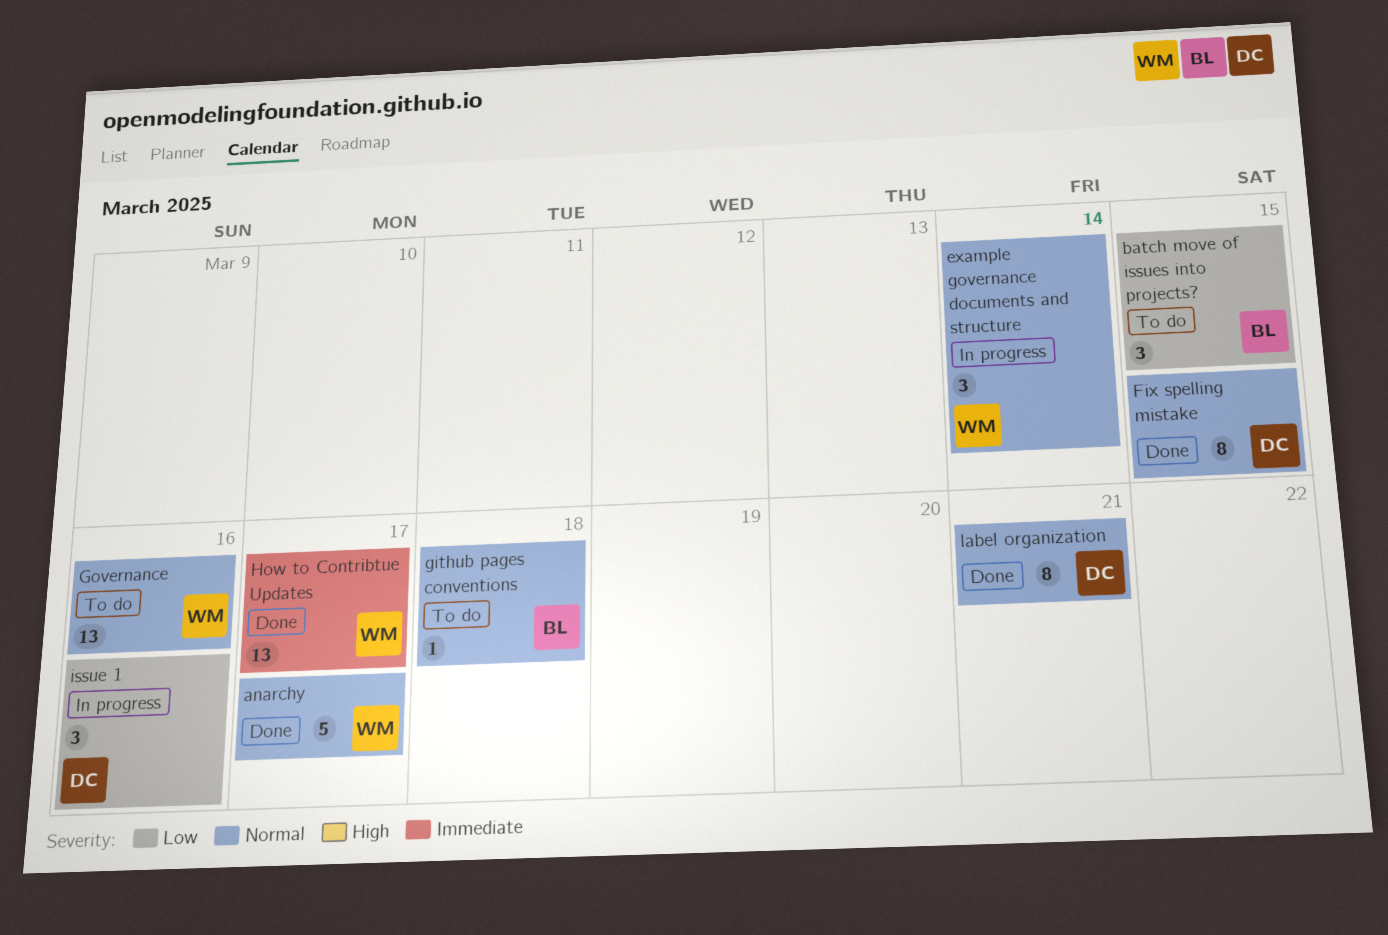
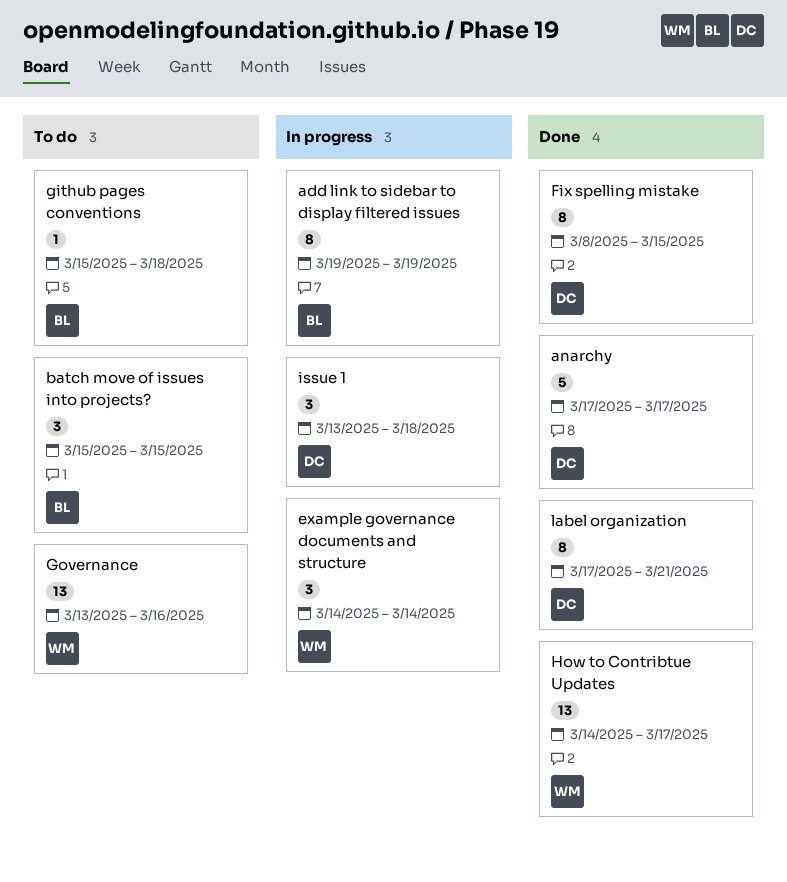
add link to sidebar to display filtered issues: none -> present
anarchy, owner: WM -> DC
issue 1, due: Mar 16 -> Mar 18

